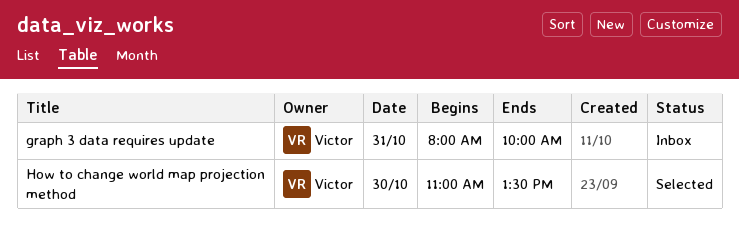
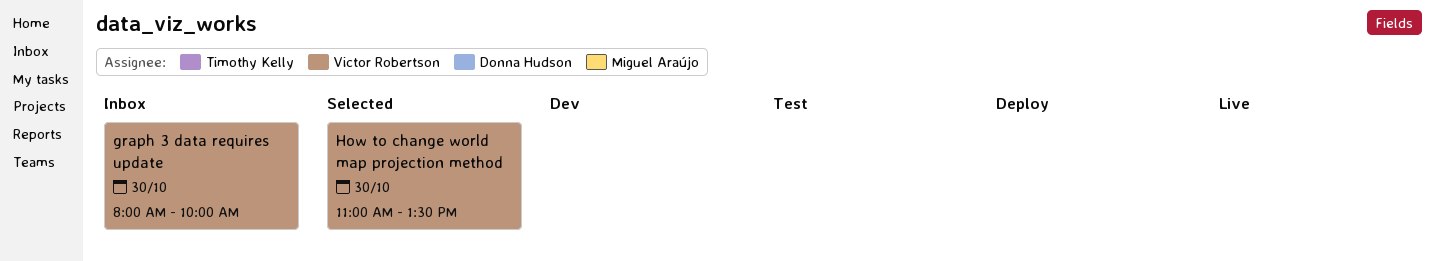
graph 3 data requires update, day: Oct 31 -> Oct 30

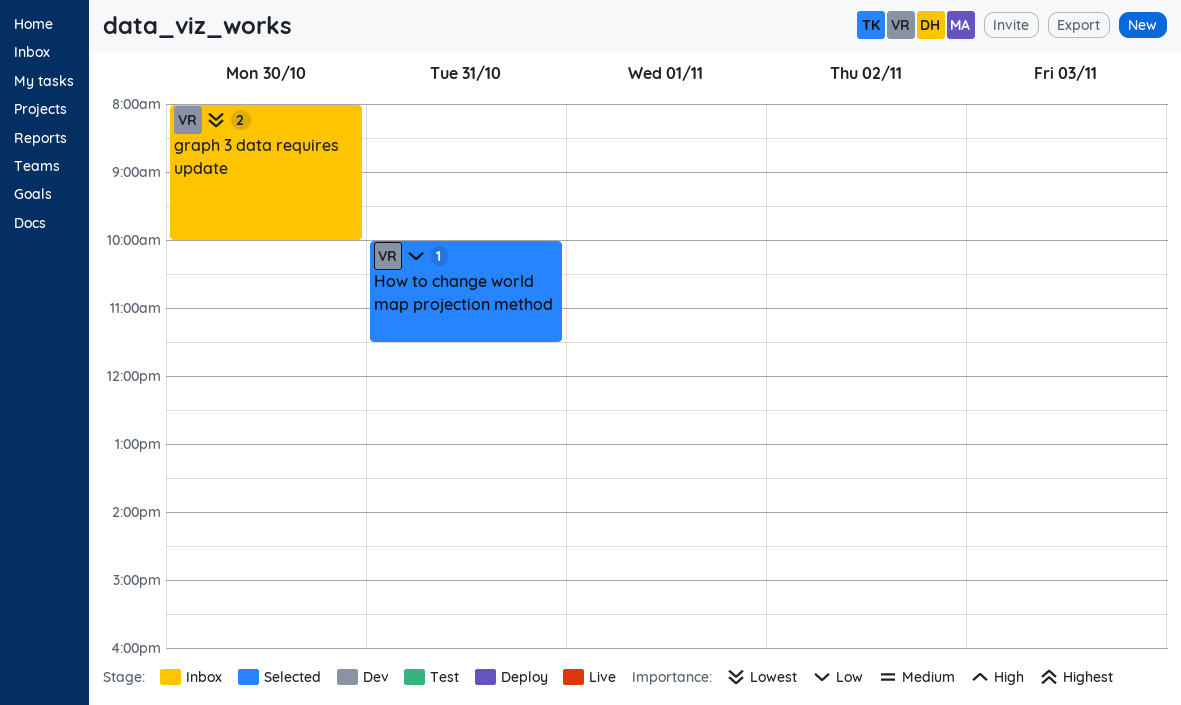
How to change world map projection method, day: Oct 30 -> Oct 31
How to change world map projection method, begins: 11:00 -> 10:00
How to change world map projection method, ends: 13:30 -> 11:30

